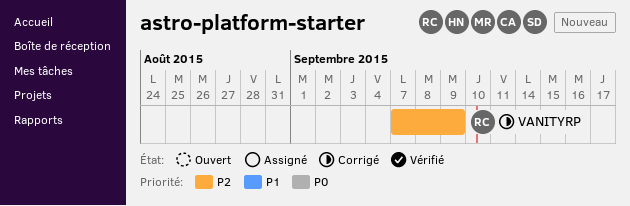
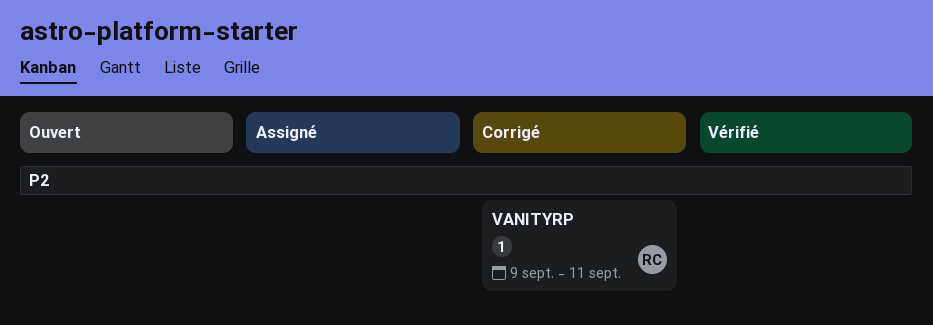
VANITYRP, start: Sep 7 -> Sep 9
VANITYRP, due: Sep 9 -> Sep 11

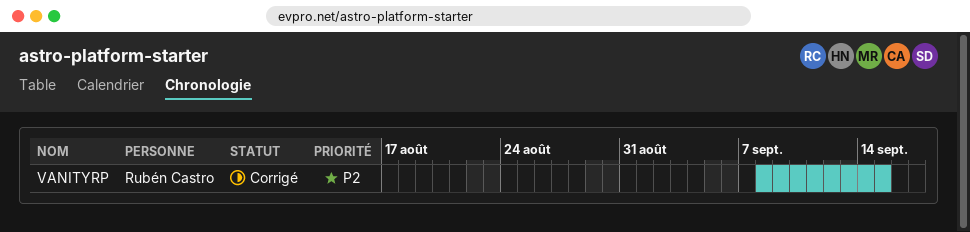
VANITYRP, start: Sep 9 -> Sep 8
VANITYRP, due: Sep 11 -> Sep 15

